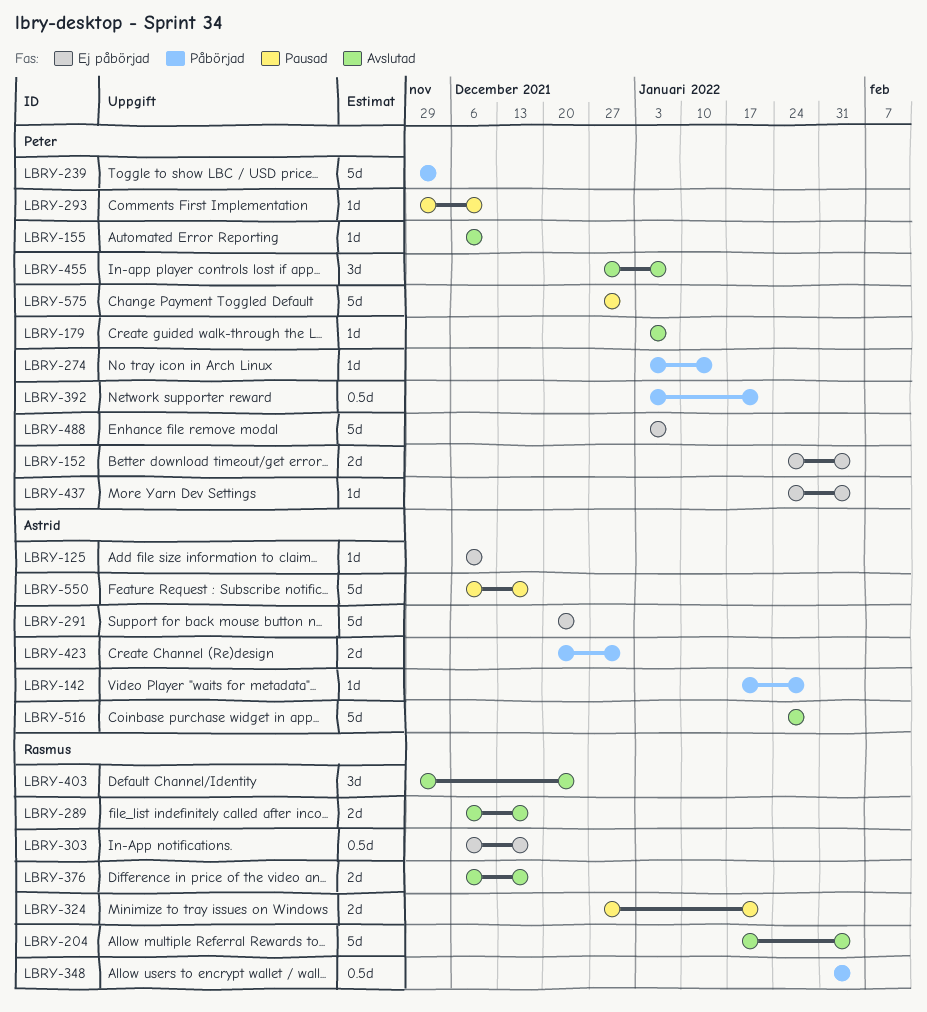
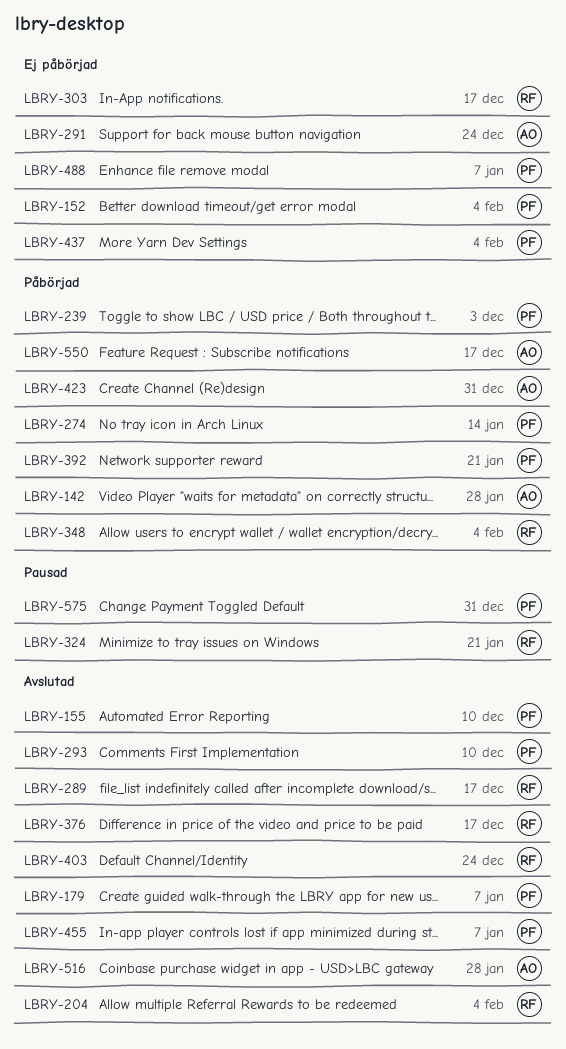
LBRY-125: present -> none
LBRY-293, status: Pausad -> Avslutad
LBRY-550, status: Pausad -> Påbörjad

